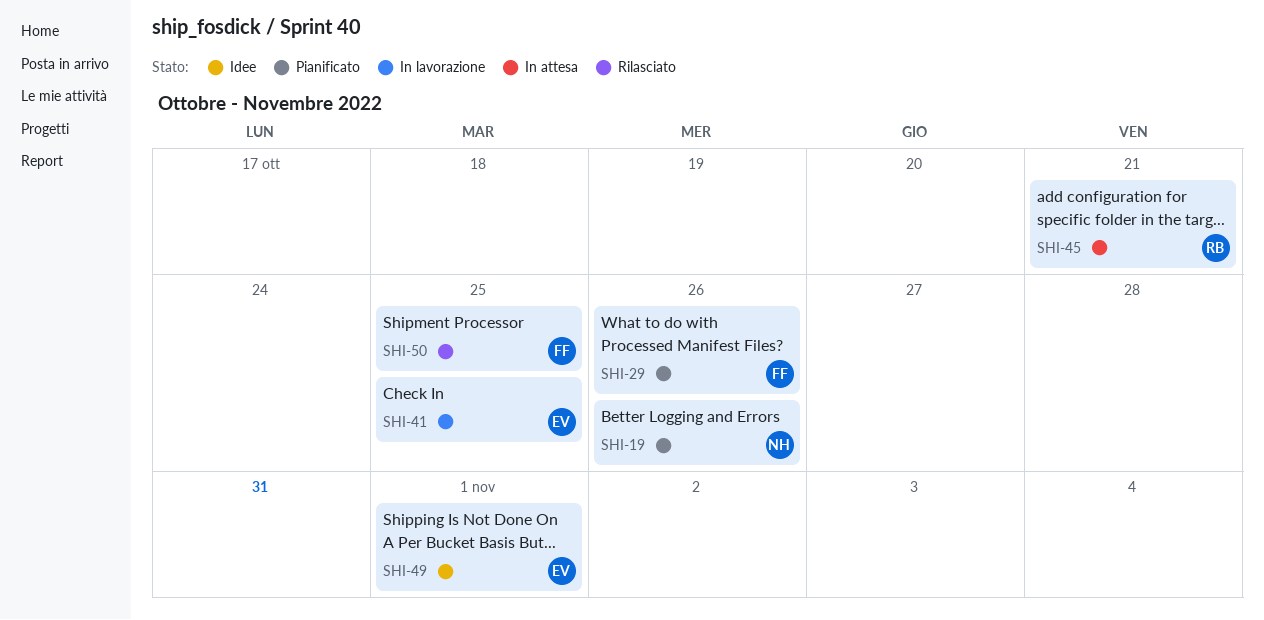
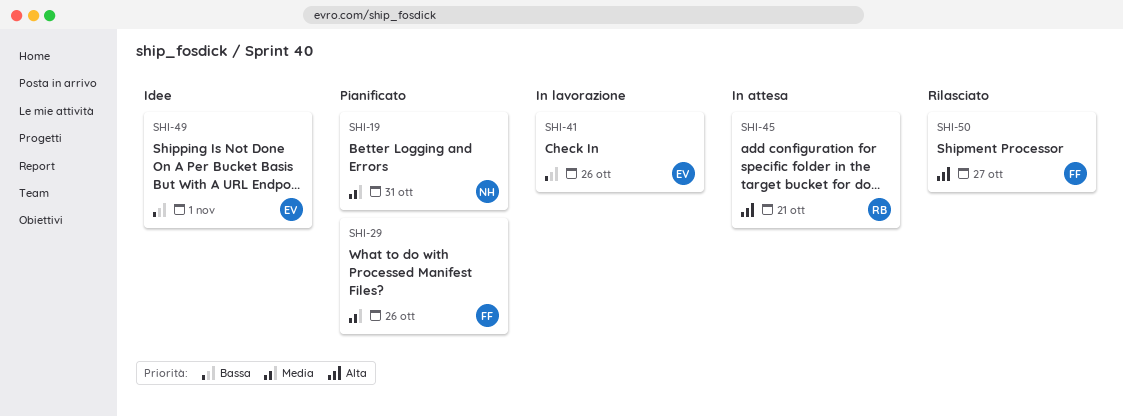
SHI-19, due: Oct 26 -> Oct 31
SHI-41, due: Oct 25 -> Oct 26
SHI-50, due: Oct 25 -> Oct 27

